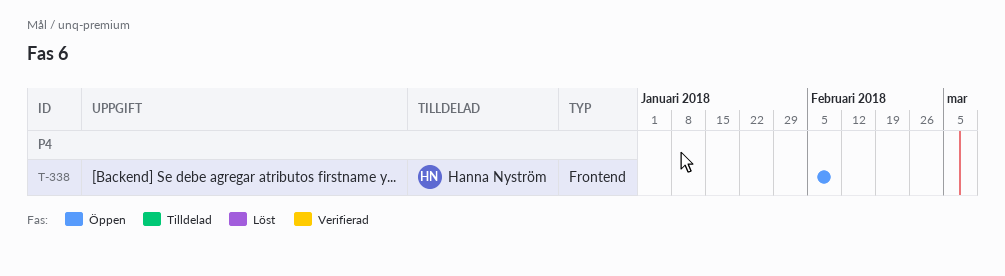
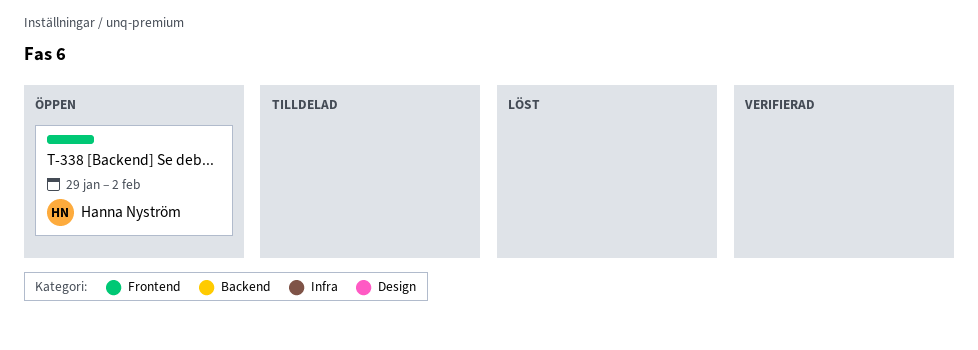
T-338, start: Feb 5 -> Jan 29
T-338, due: Feb 9 -> Feb 2

